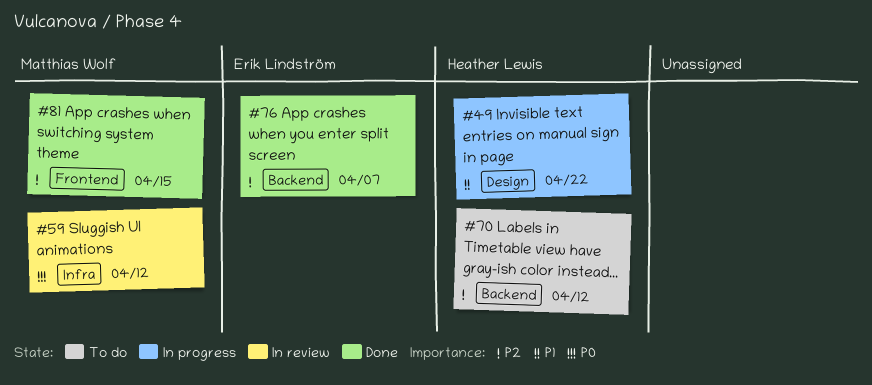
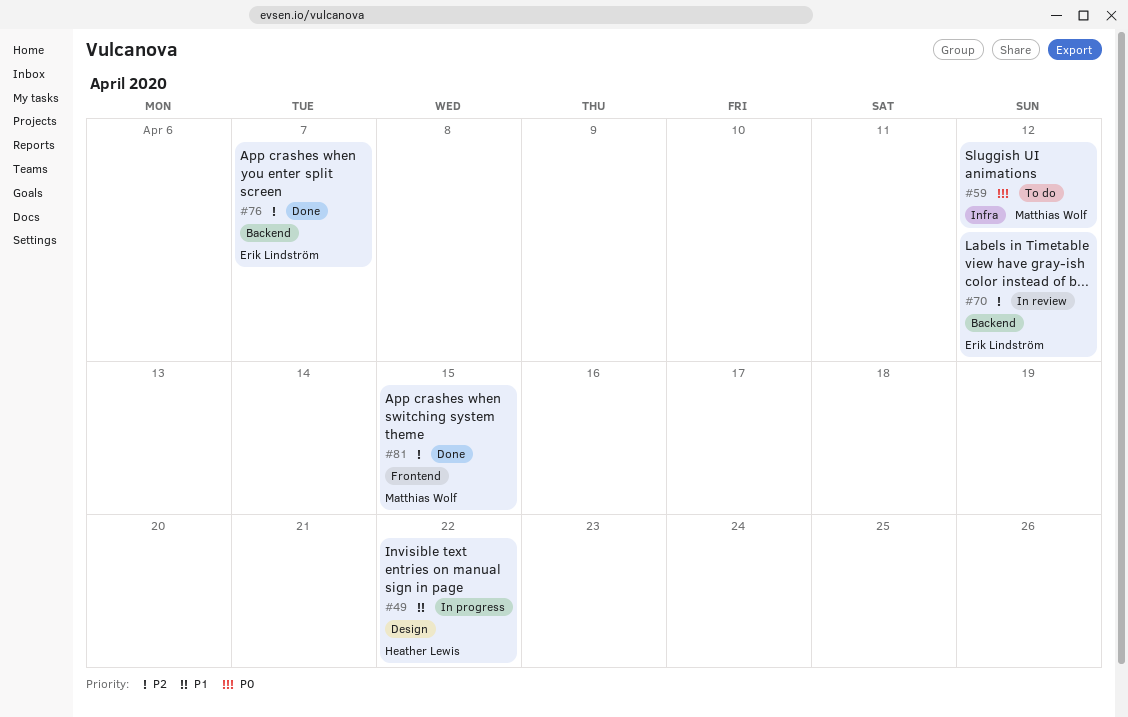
#59, status: In review -> To do
#70, status: To do -> In review
#70, owner: Heather Lewis -> Erik Lindström

